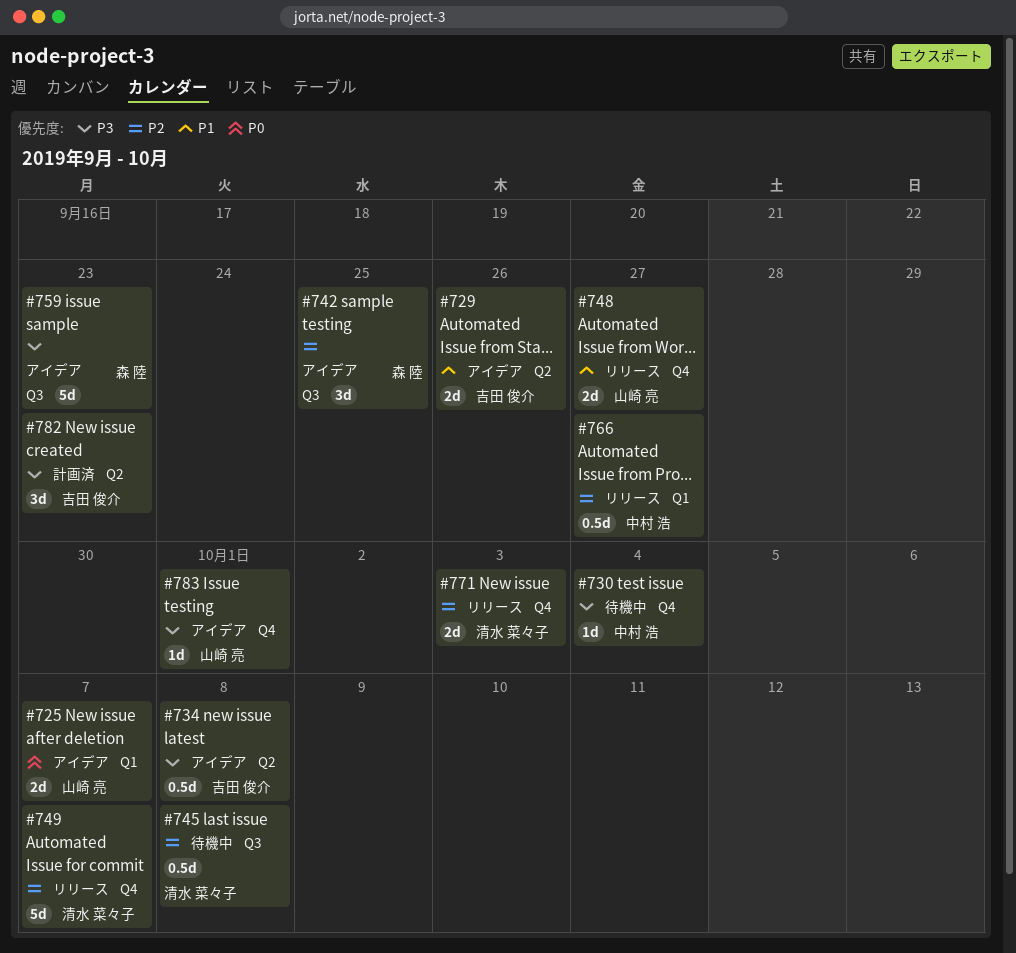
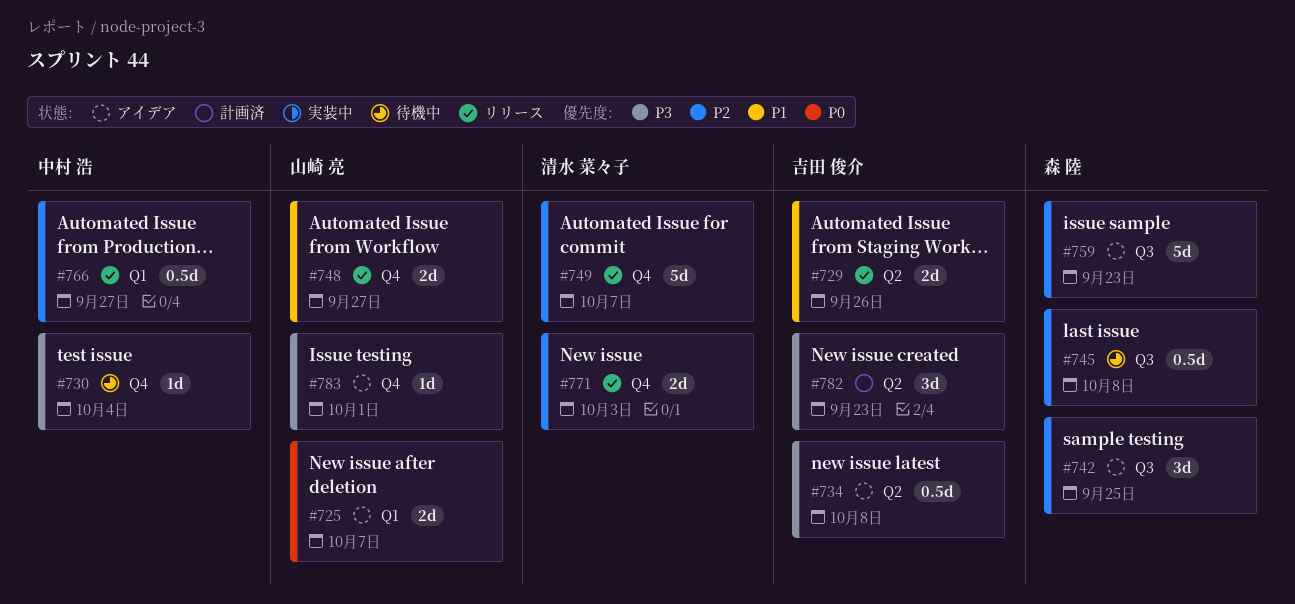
#729, status: アイデア -> リリース
#745, owner: 清水 菜々子 -> 森 陸
#759, priority: P3 -> P2

